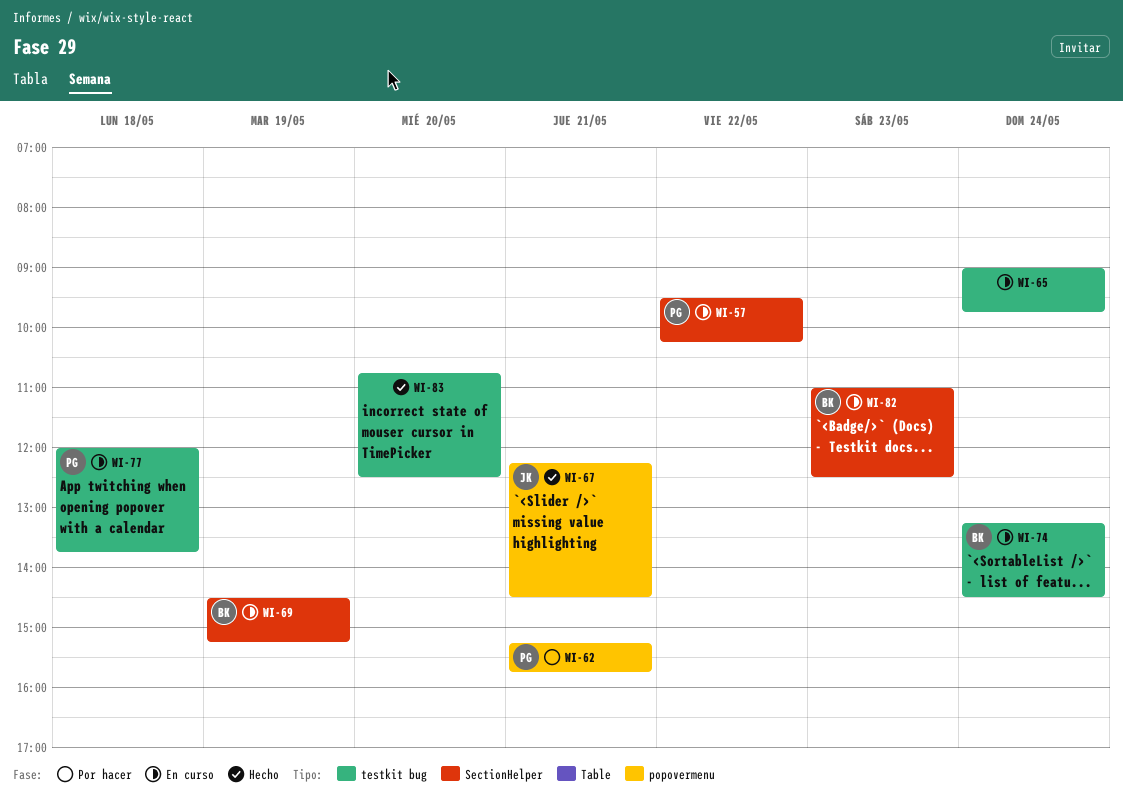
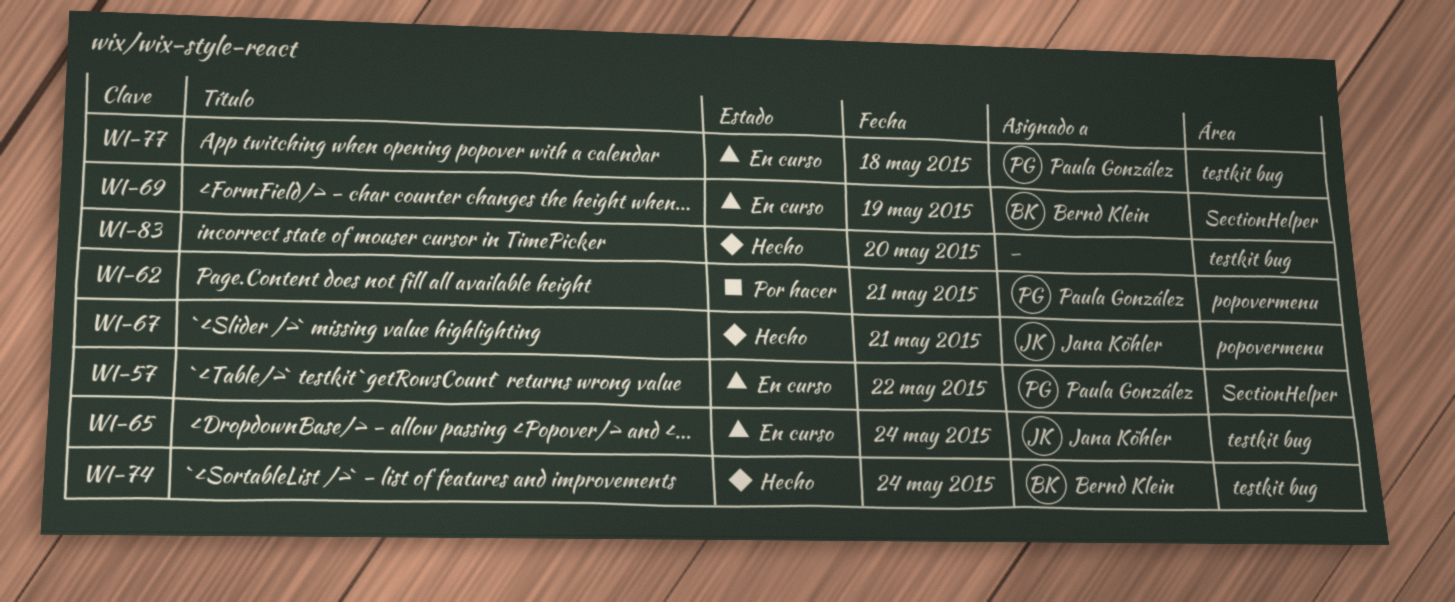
WI-65, owner: none -> Jana Köhler
WI-74, status: En curso -> Hecho
WI-82: present -> none

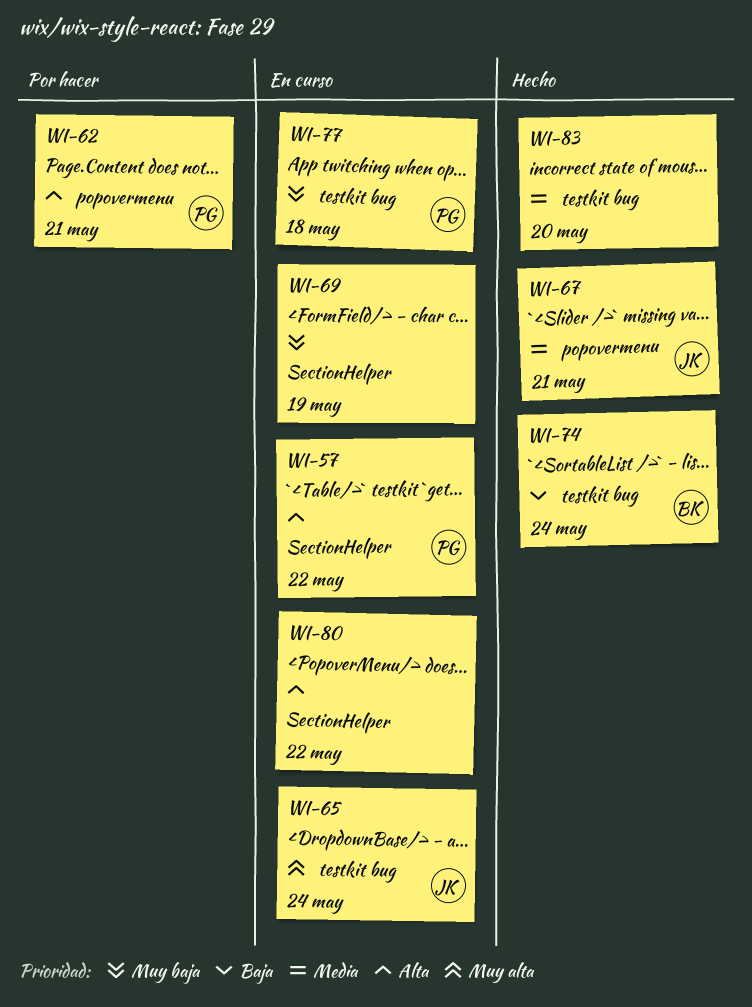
WI-69, owner: Bernd Klein -> none
WI-80: none -> present

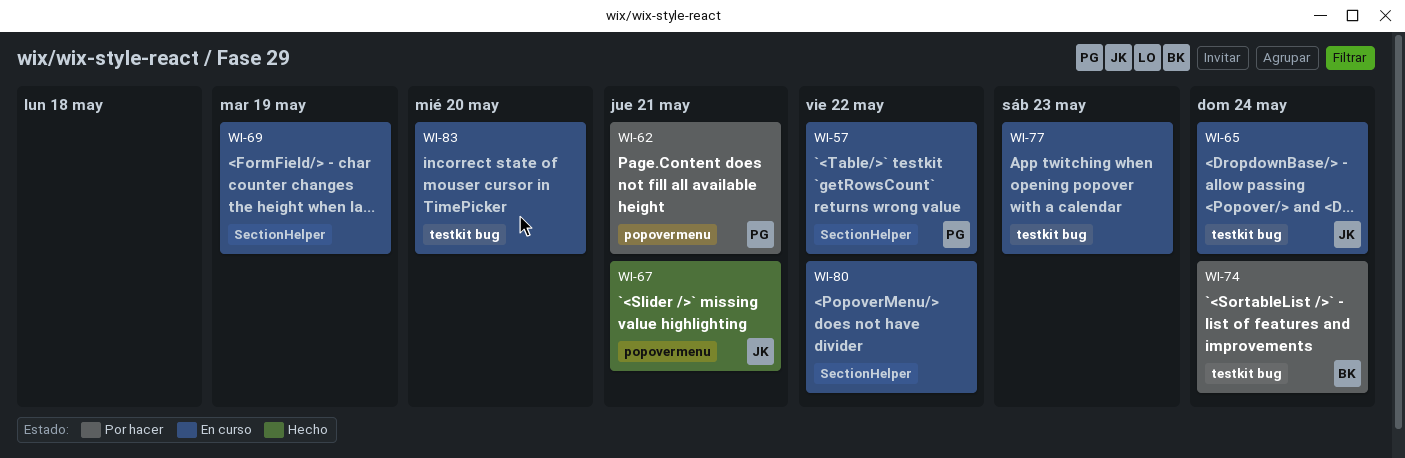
WI-74, status: Hecho -> Por hacer
WI-77, owner: PG -> none
WI-77, day: May 18 -> May 23
WI-83, status: Hecho -> En curso

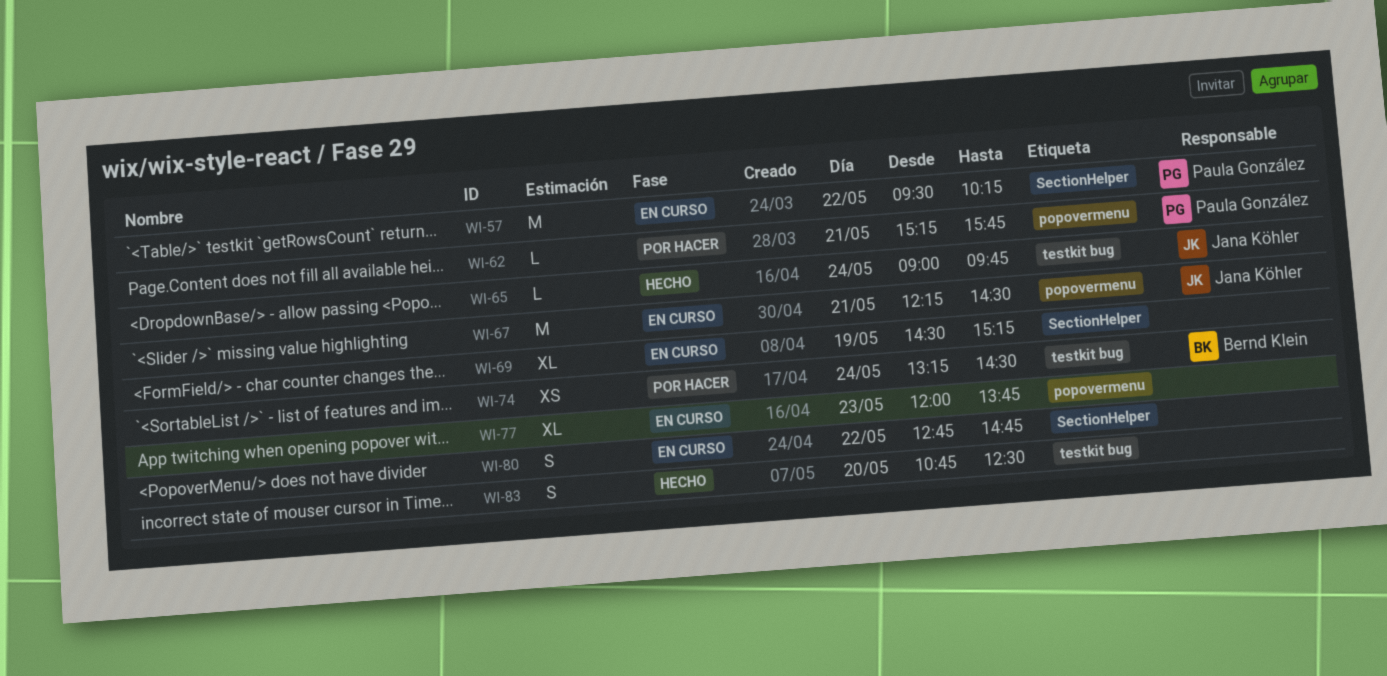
WI-65, status: En curso -> Hecho
WI-67, status: Hecho -> En curso
WI-77, label: testkit bug -> popovermenu
WI-83, status: En curso -> Hecho

